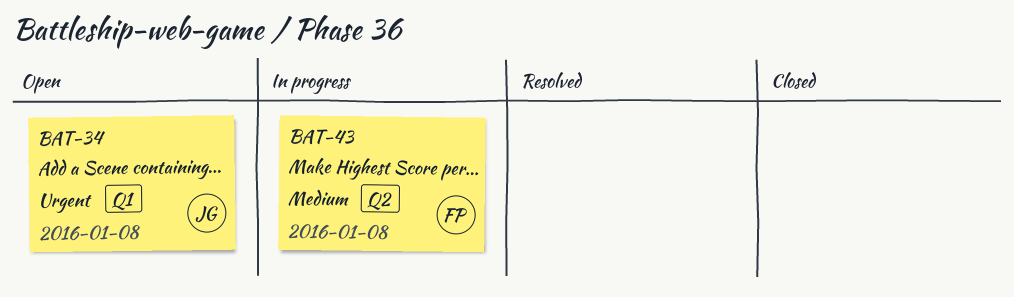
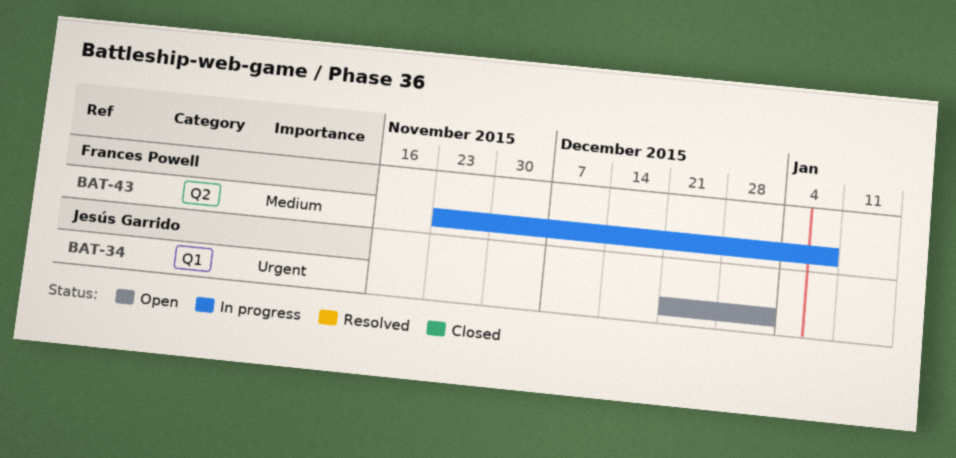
BAT-34, due: Jan 8 -> Jan 1

